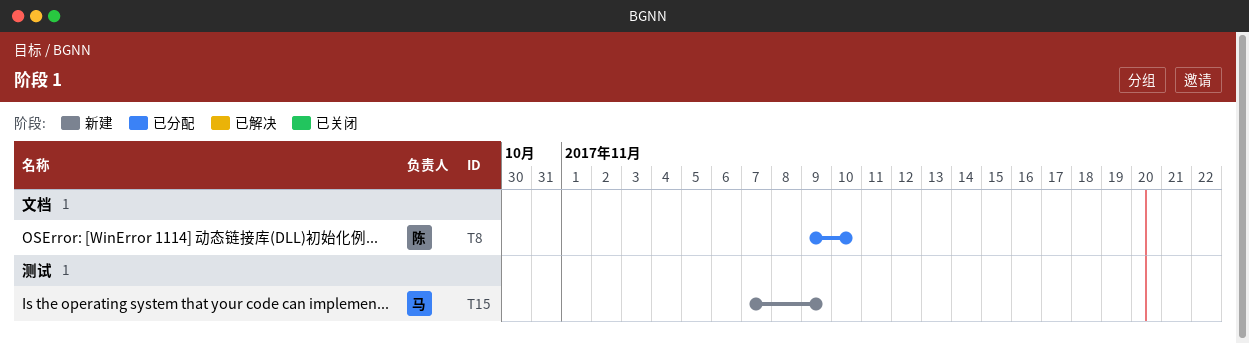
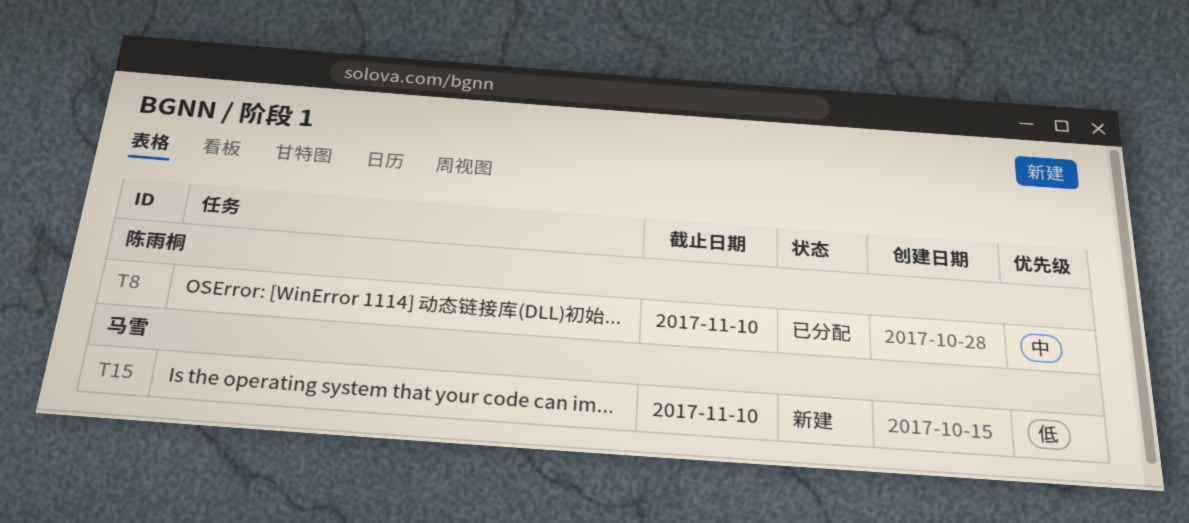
T15, due: Nov 9 -> Nov 10

